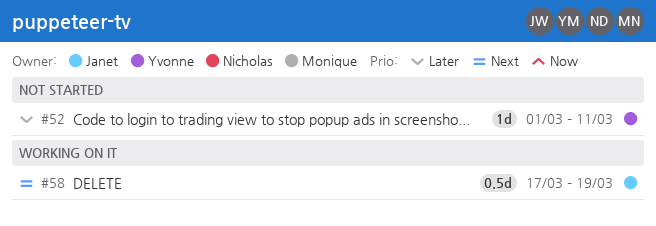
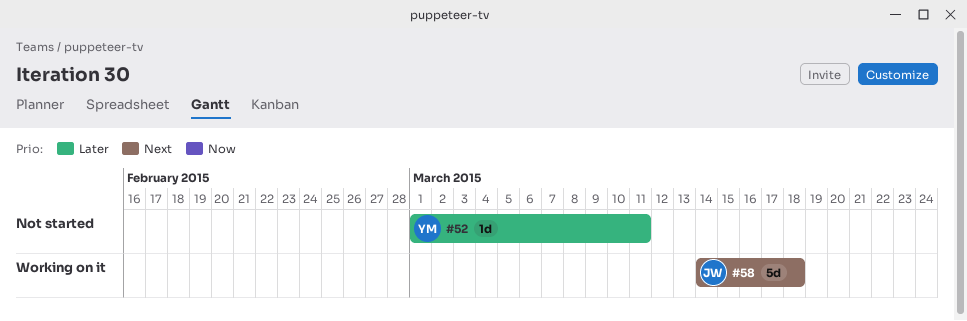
#58, estimate: 0.5d -> 5d
#58, start: Mar 17 -> Mar 14
#58, due: Mar 19 -> Mar 18

